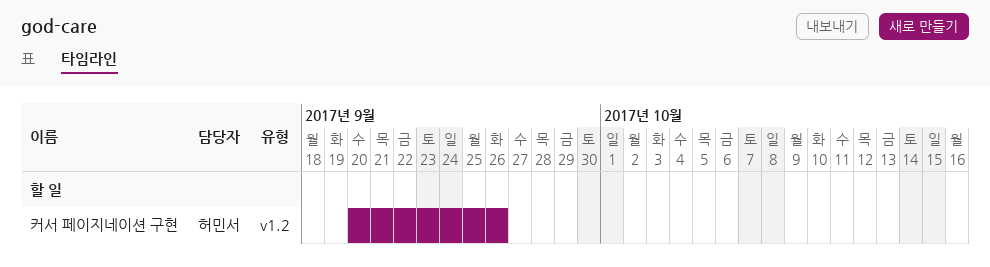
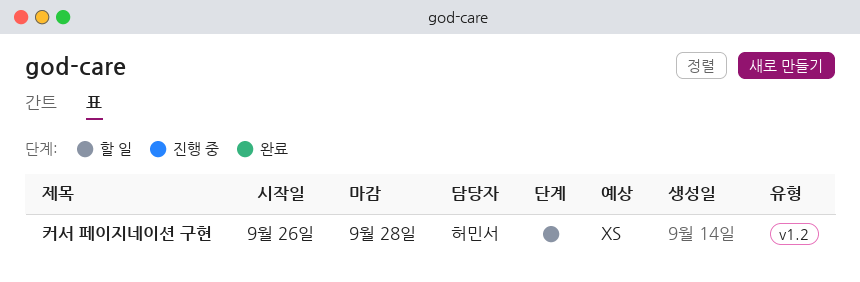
커서 페이지네이션 구현, start: Sep 20 -> Sep 26
커서 페이지네이션 구현, due: Sep 26 -> Sep 28

